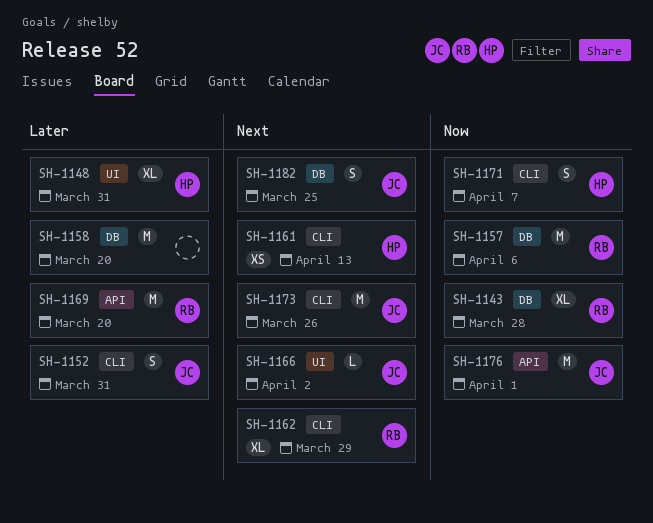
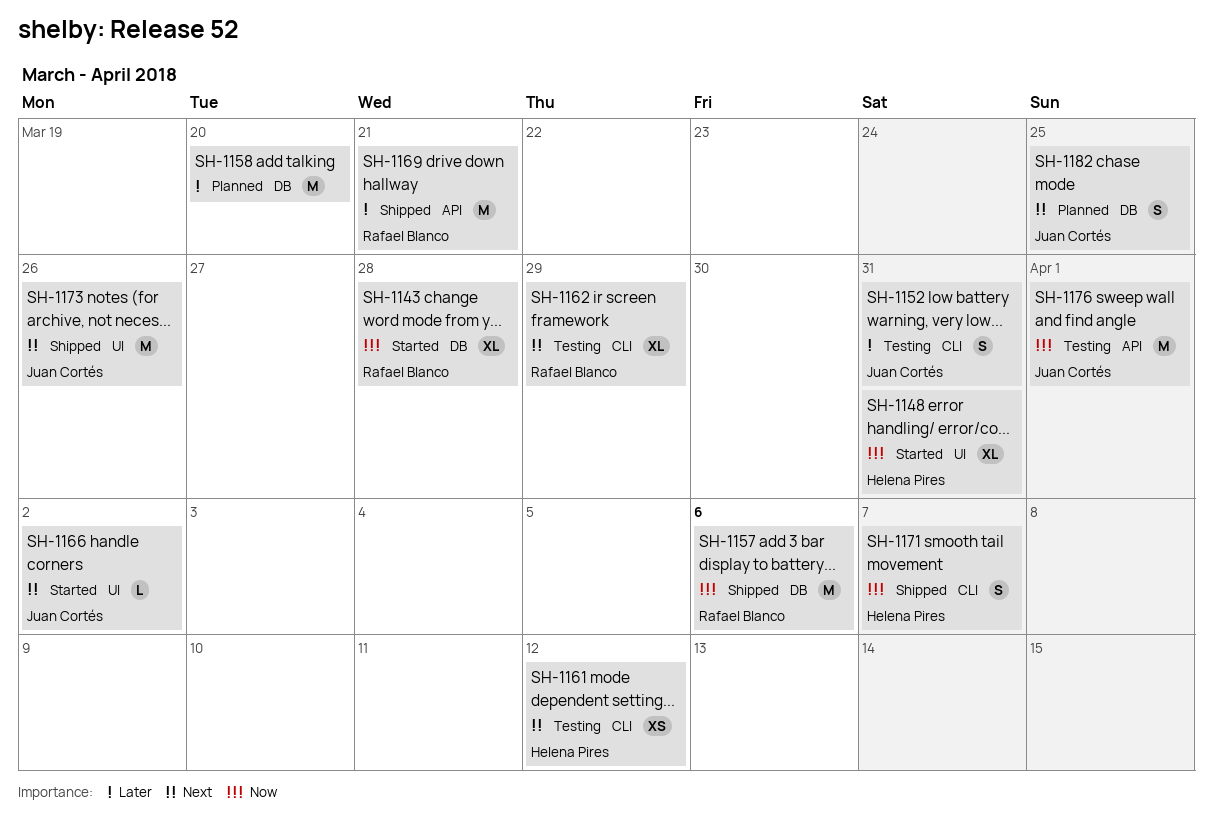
SH-1148, priority: Later -> Now
SH-1161, due: Apr 13 -> Apr 12
SH-1169, due: Mar 20 -> Mar 21
SH-1173, label: CLI -> UI

